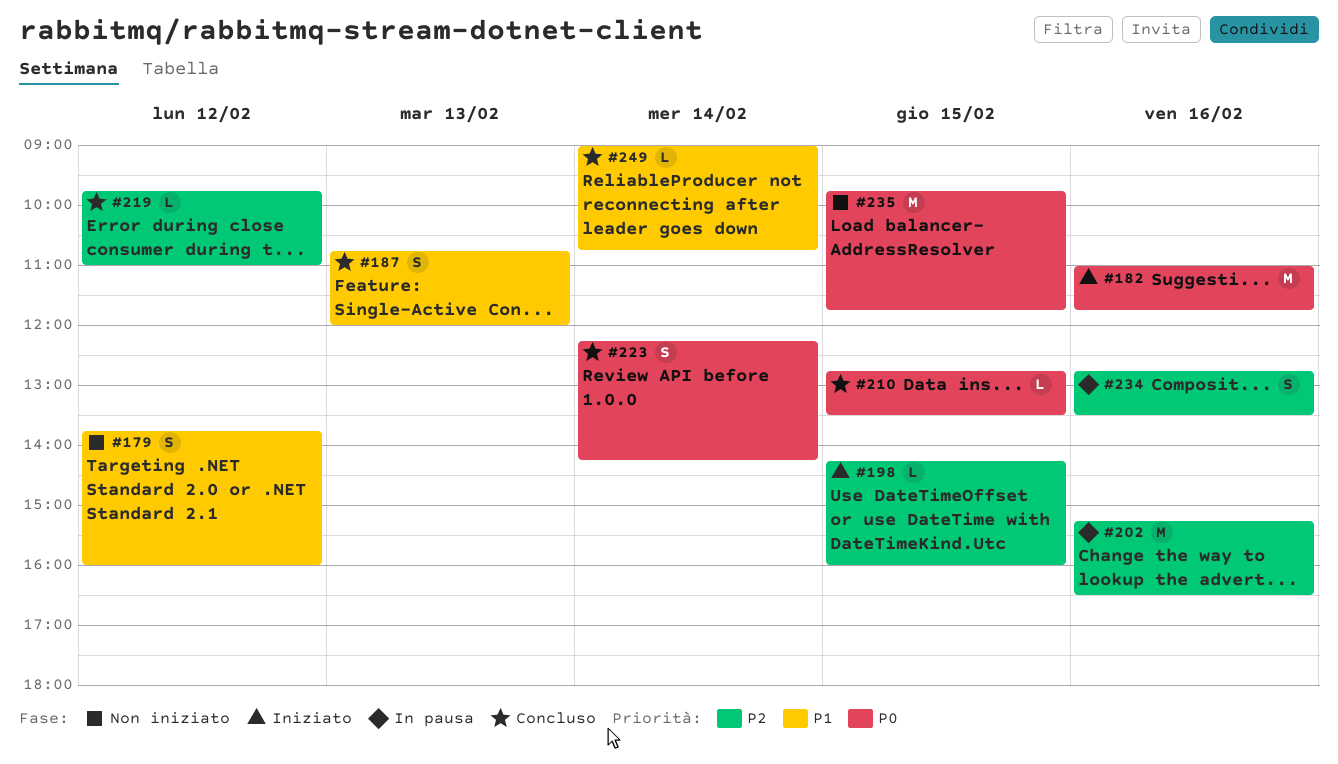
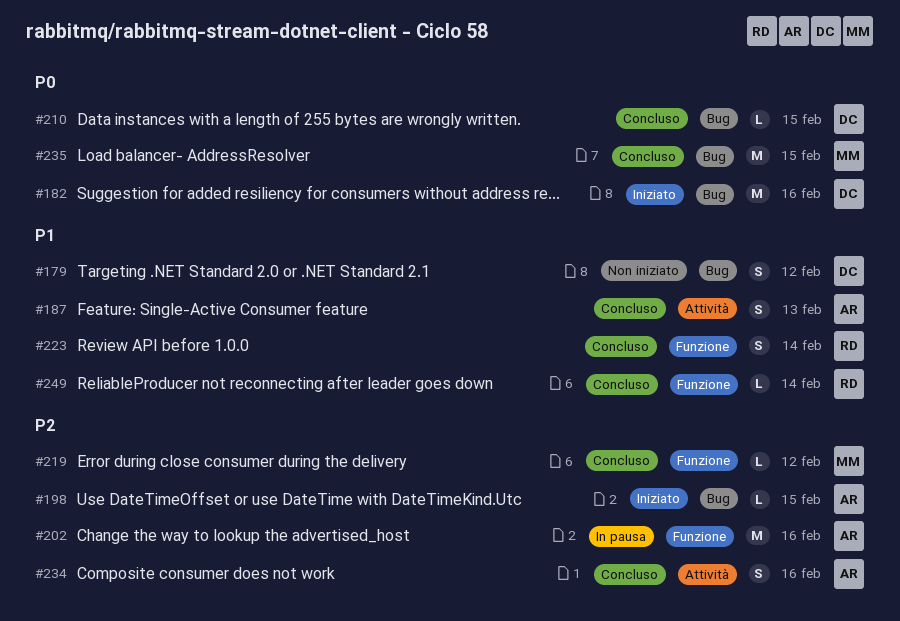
#223, priority: P0 -> P1
#234, status: In pausa -> Concluso
#235, status: Non iniziato -> Concluso

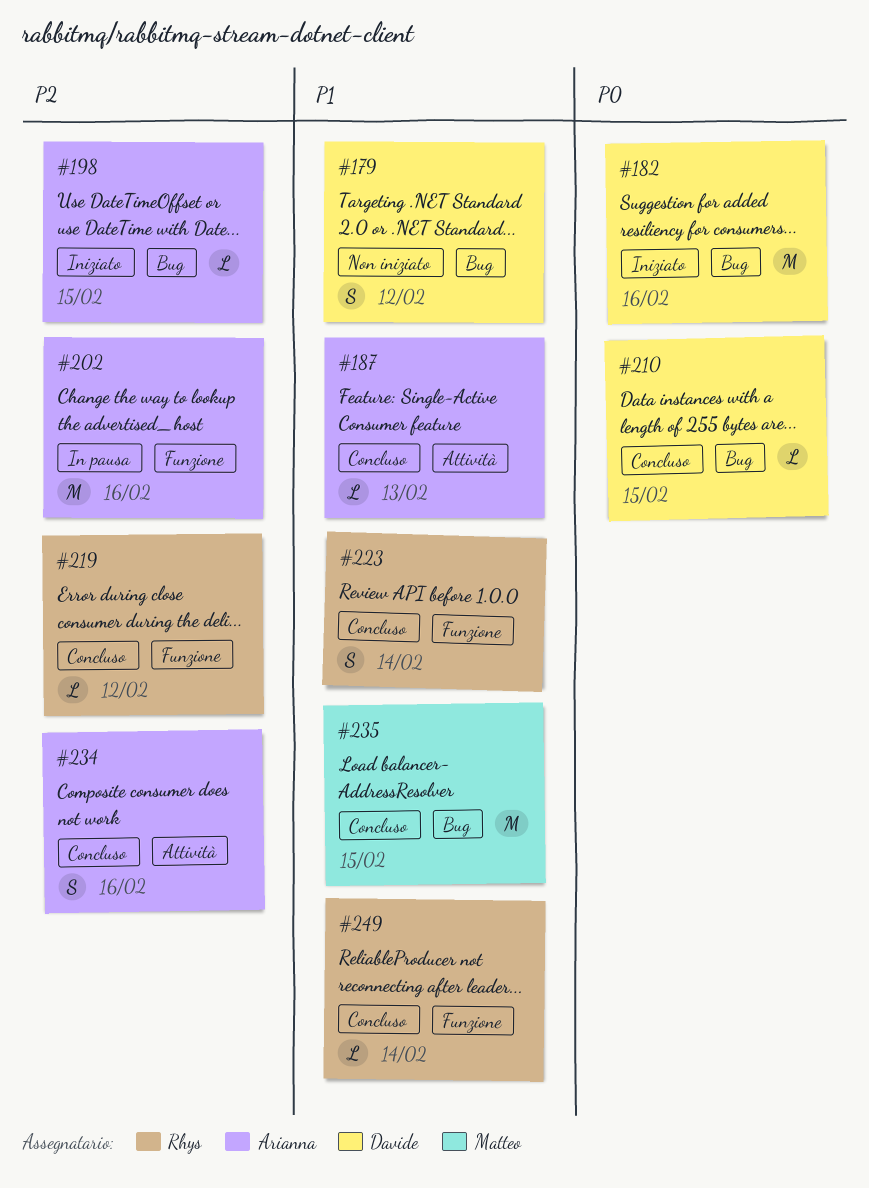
#187, estimate: S -> L
#219, owner: Matteo -> Rhys
#235, priority: P0 -> P1

